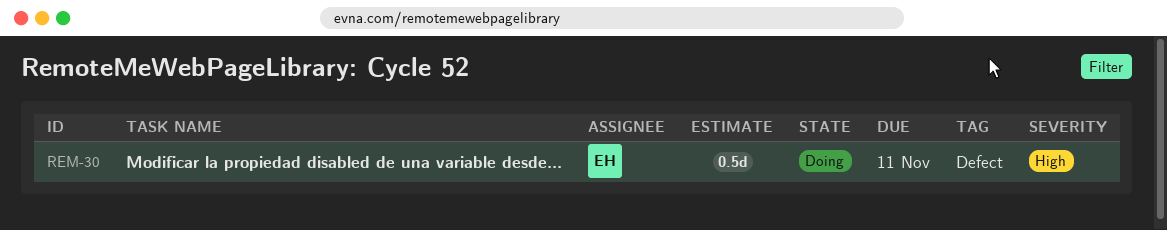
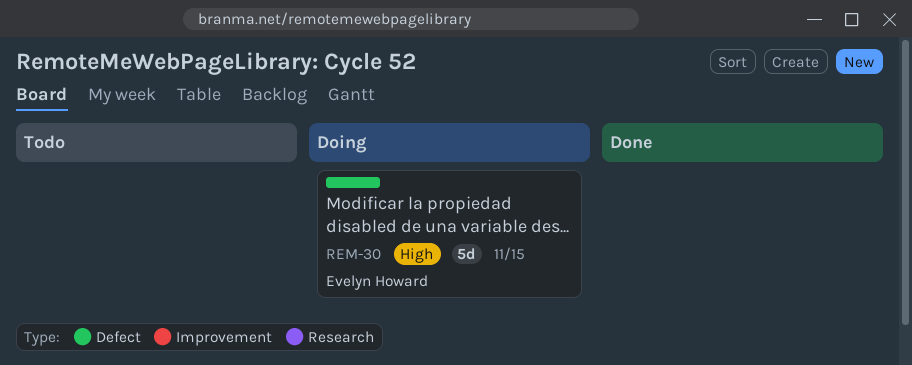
REM-30, estimate: 0.5d -> 5d
REM-30, due: Nov 11 -> Nov 15

